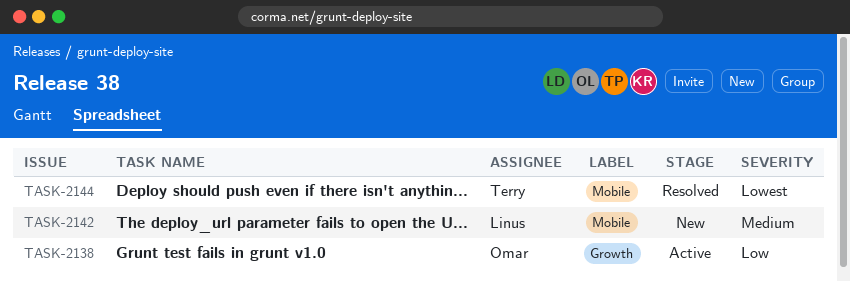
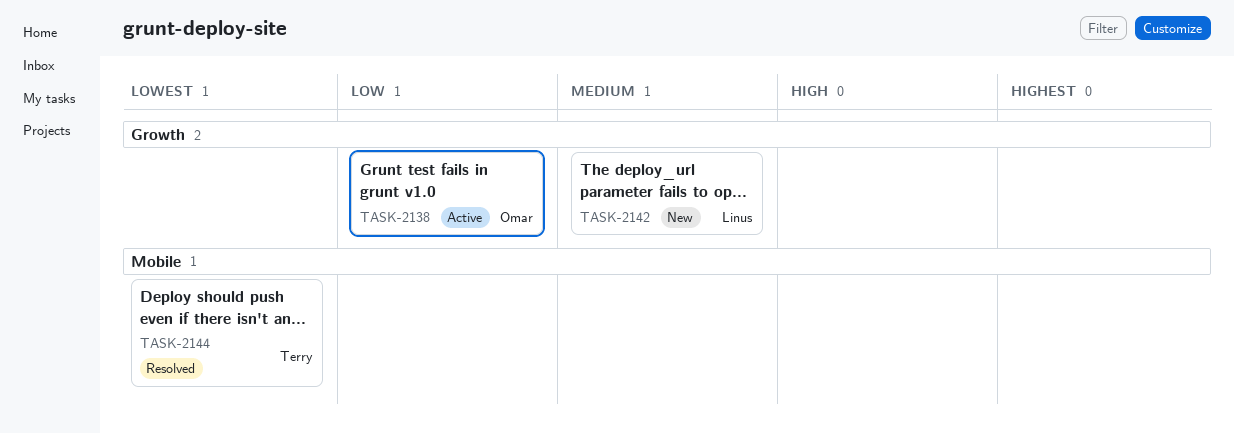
TASK-2142, label: Mobile -> Growth

